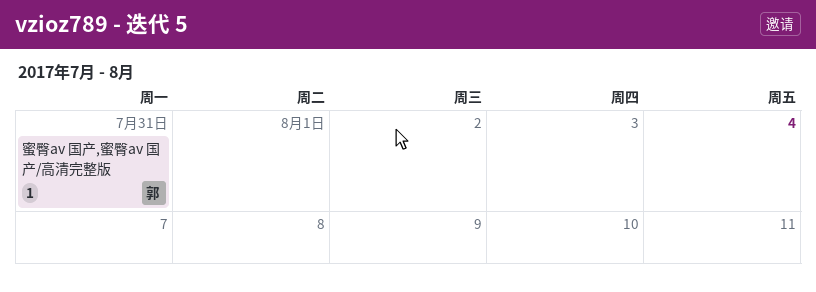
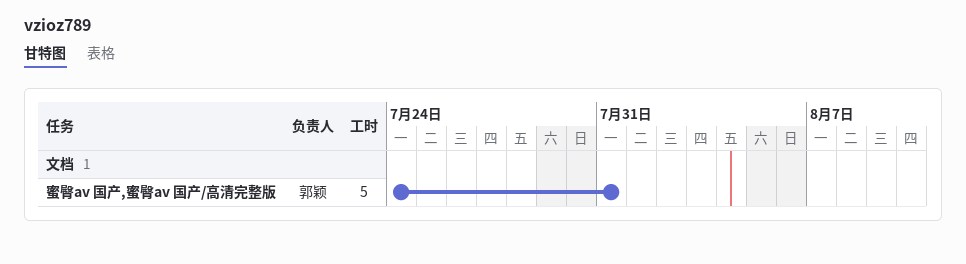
蜜臀av 国产,蜜臀av 国产/高清完整版, estimate: 1 -> 5

